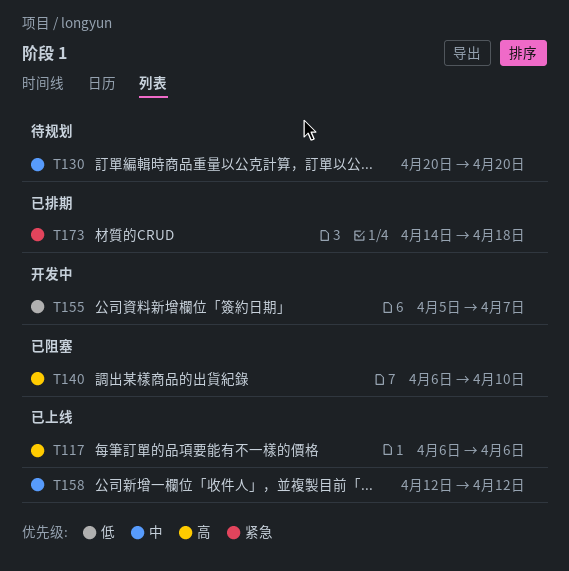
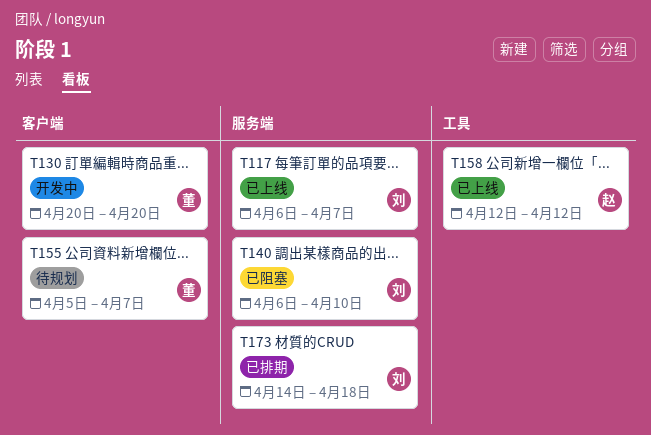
T117, due: Apr 6 -> Apr 7
T130, status: 待规划 -> 开发中
T155, status: 开发中 -> 待规划

